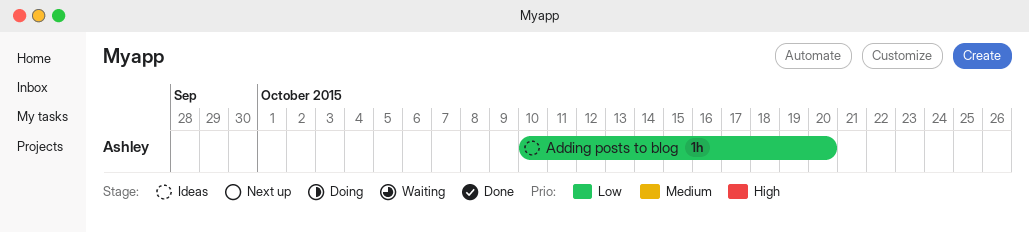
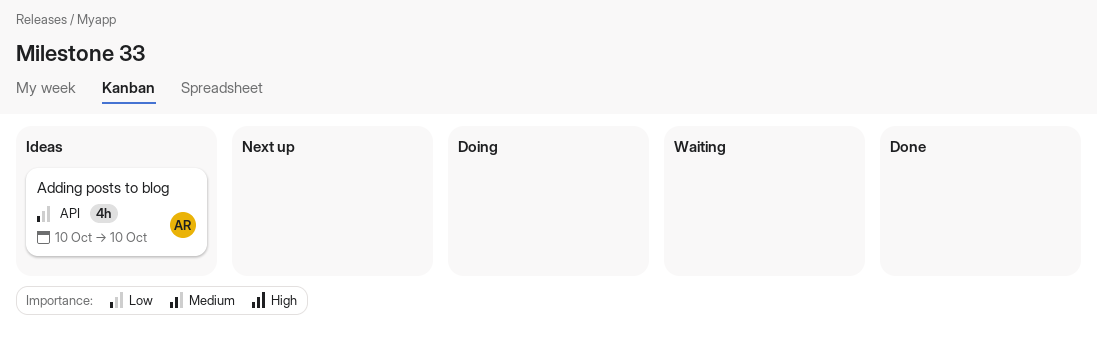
Adding posts to blog, estimate: 1h -> 4h
Adding posts to blog, due: Oct 20 -> Oct 10

